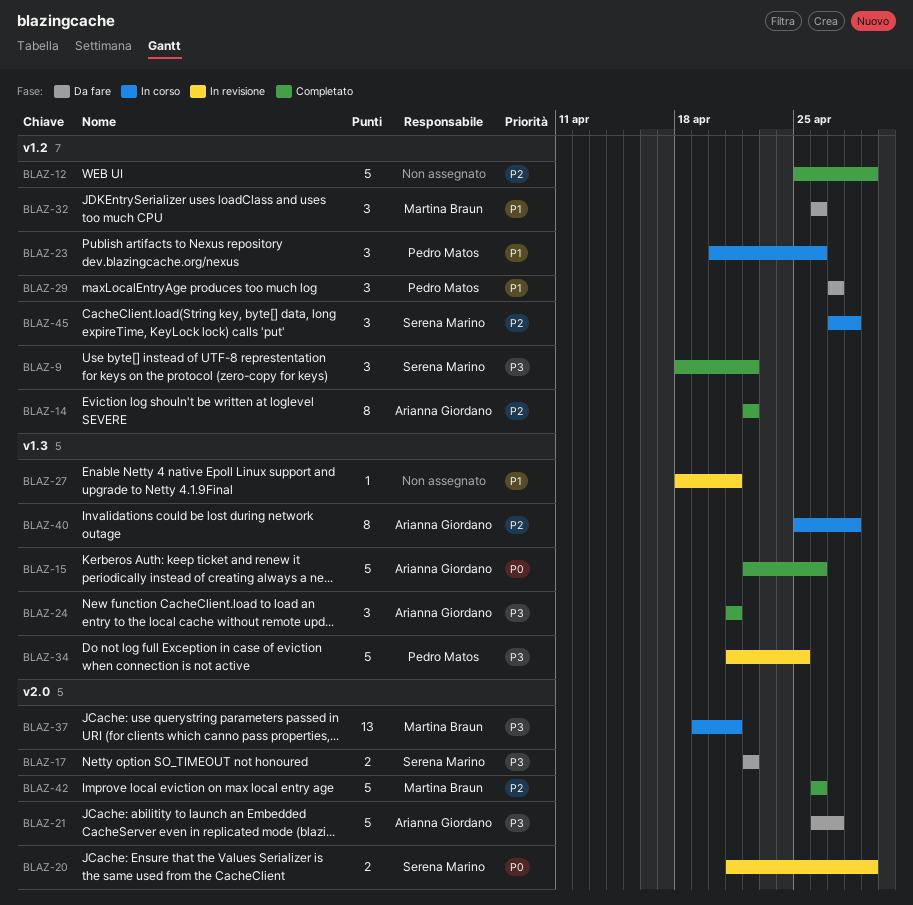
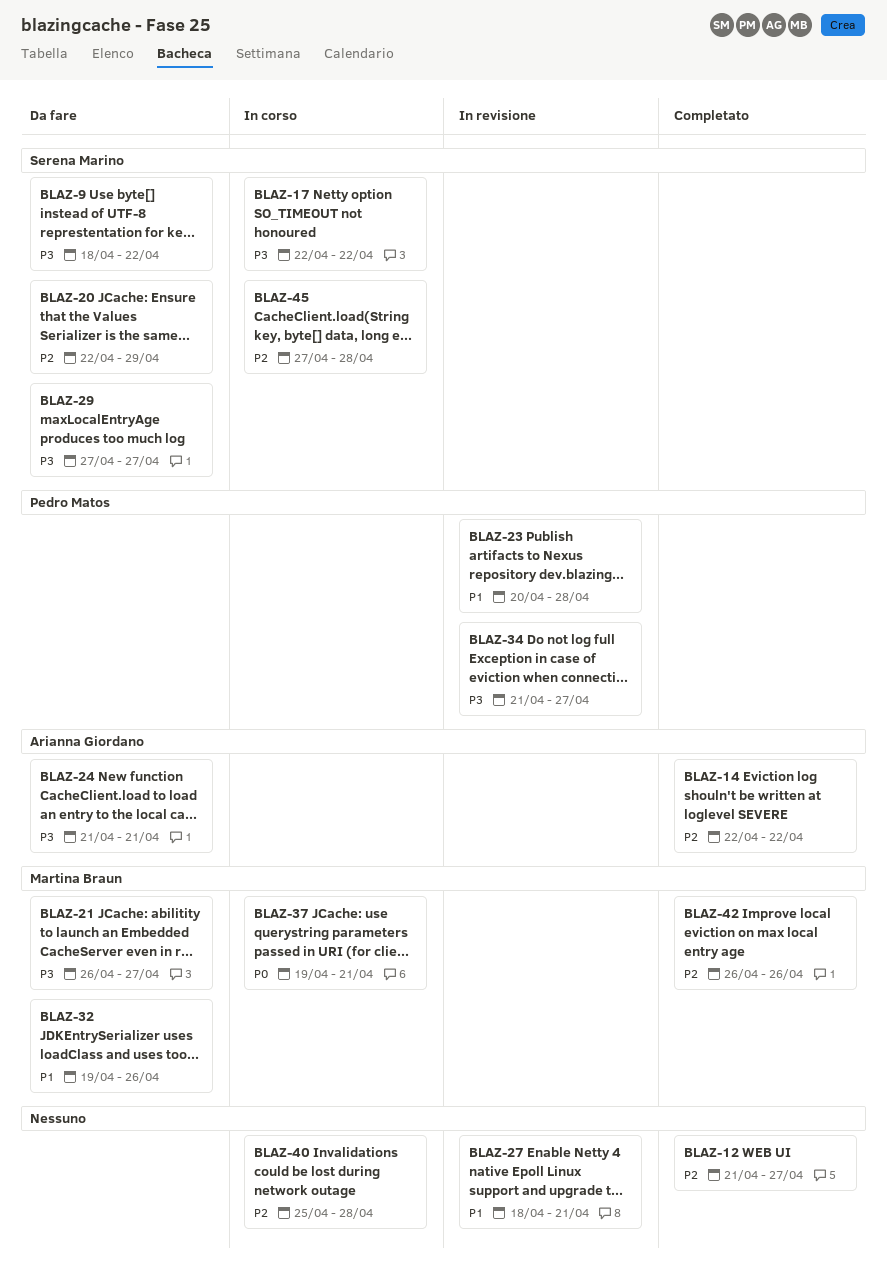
BLAZ-9, status: Completato -> Da fare
BLAZ-12, start: Apr 25 -> Apr 21
BLAZ-12, due: Apr 29 -> Apr 27
BLAZ-15: present -> none
BLAZ-17, status: Da fare -> In corso
BLAZ-20, status: In revisione -> Da fare
BLAZ-20, priority: P0 -> P2
BLAZ-20, start: Apr 21 -> Apr 22
BLAZ-21, owner: Arianna Giordano -> Martina Braun
BLAZ-23, status: In corso -> In revisione
BLAZ-23, due: Apr 26 -> Apr 28
BLAZ-24, status: Completato -> Da fare
BLAZ-29, owner: Pedro Matos -> Serena Marino
BLAZ-29, priority: P1 -> P3
BLAZ-32, start: Apr 26 -> Apr 19
BLAZ-34, due: Apr 25 -> Apr 27
BLAZ-37, priority: P3 -> P0
BLAZ-40, owner: Arianna Giordano -> none

